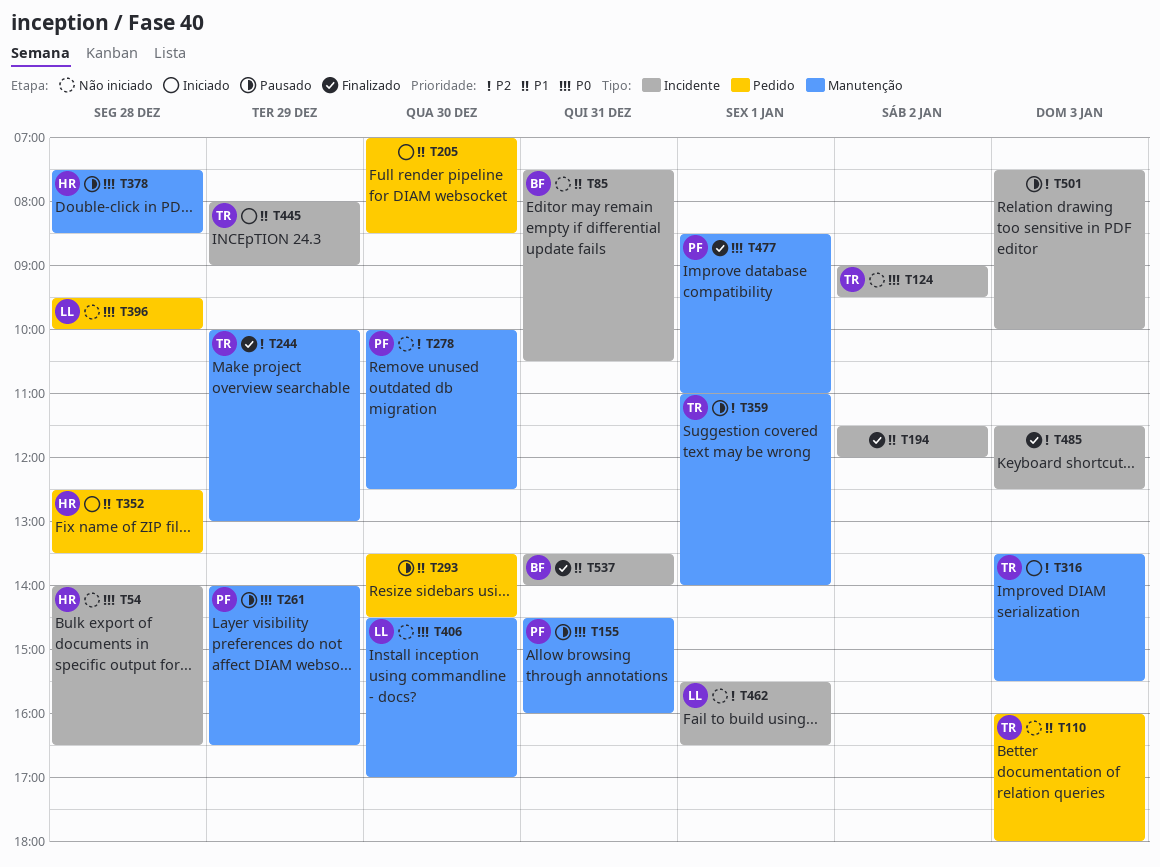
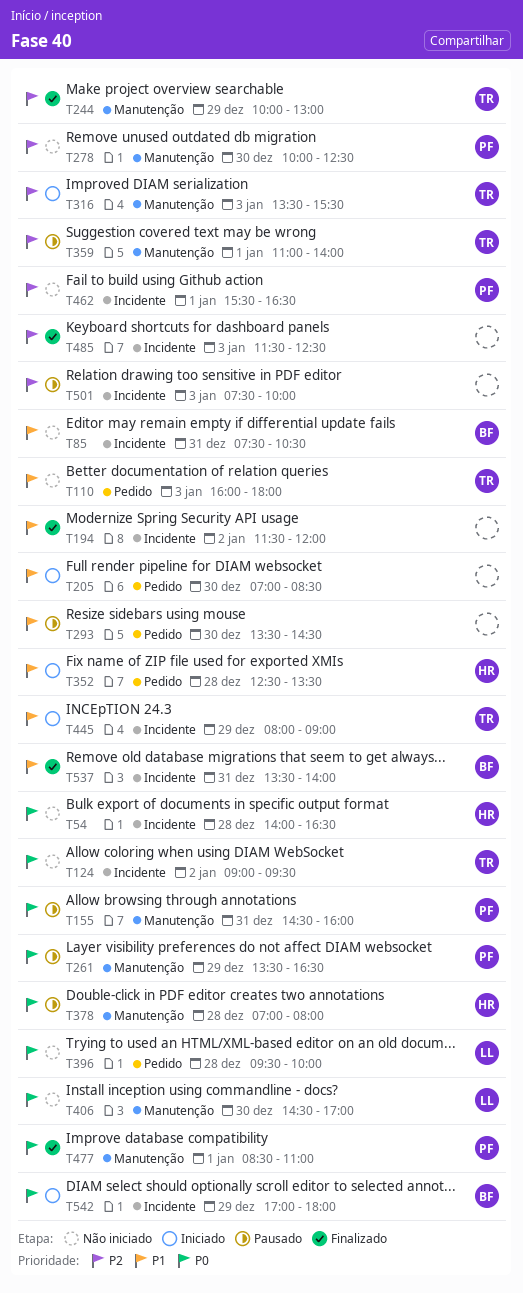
T261, begins: 14:00 -> 13:30
T378, begins: 07:30 -> 07:00
T378, ends: 08:30 -> 08:00
T462, owner: LL -> PF
T542: none -> present

